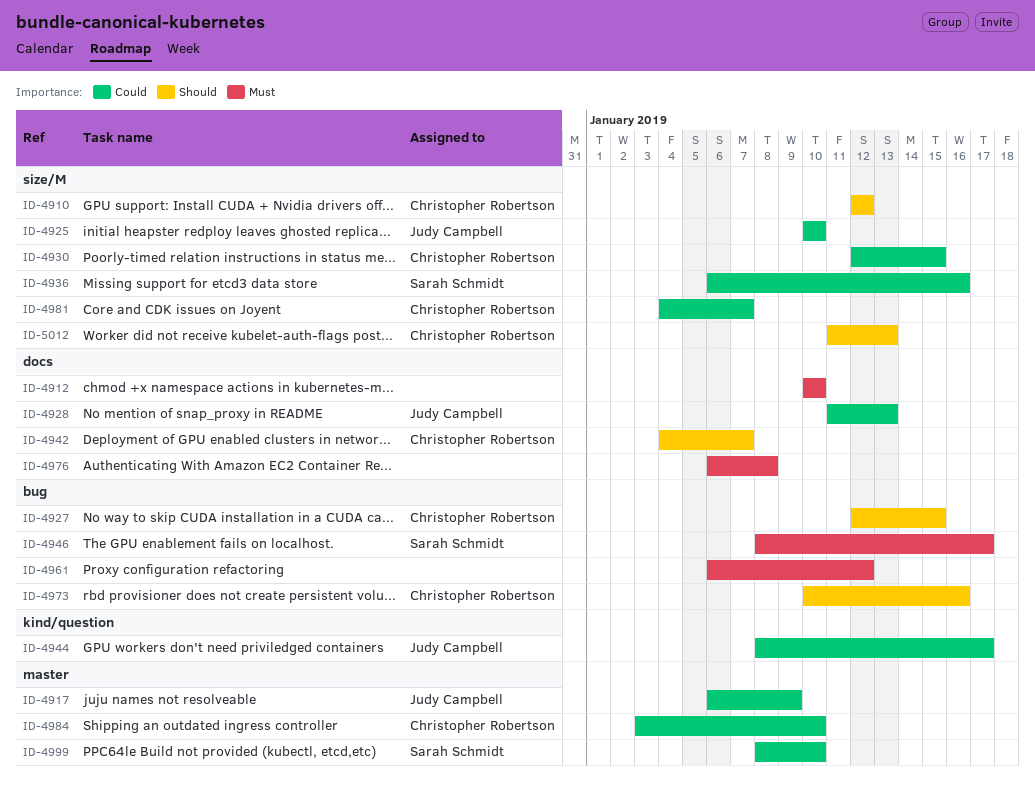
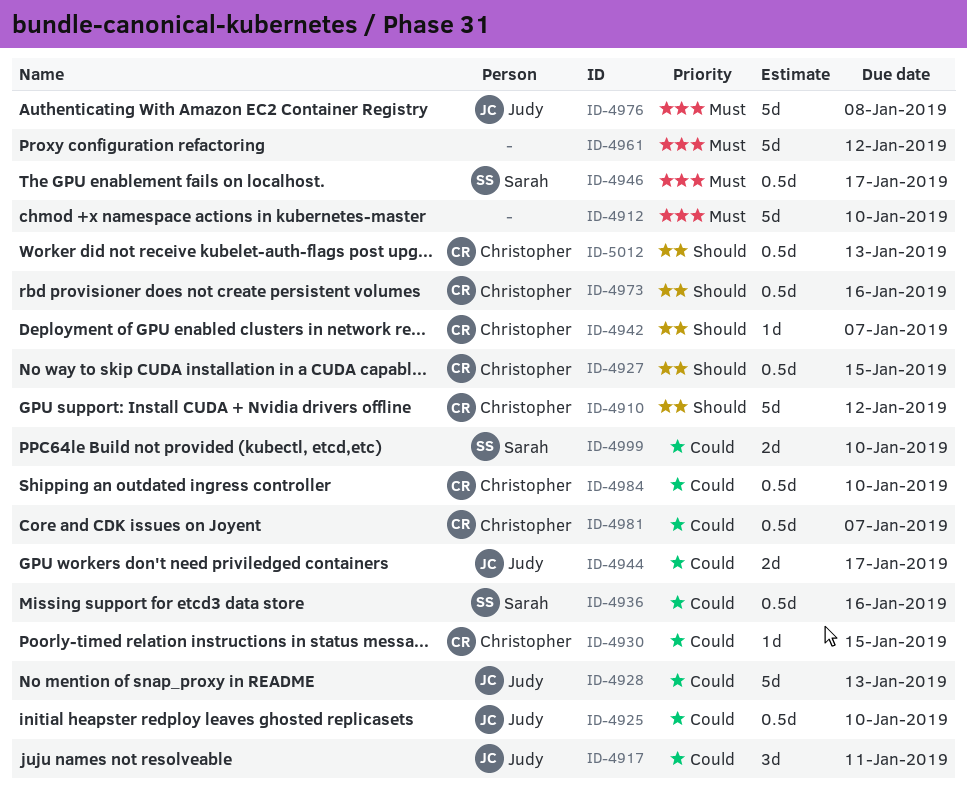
ID-4917, due: Jan 9 -> Jan 11
ID-4976, owner: none -> Judy Campbell

